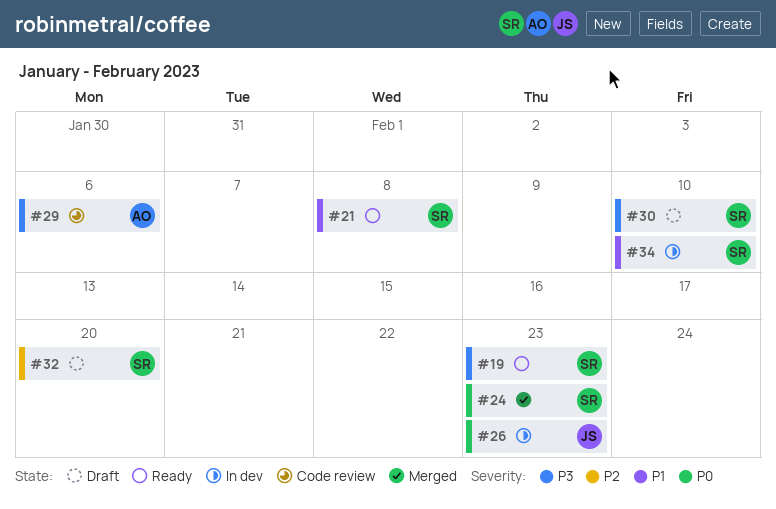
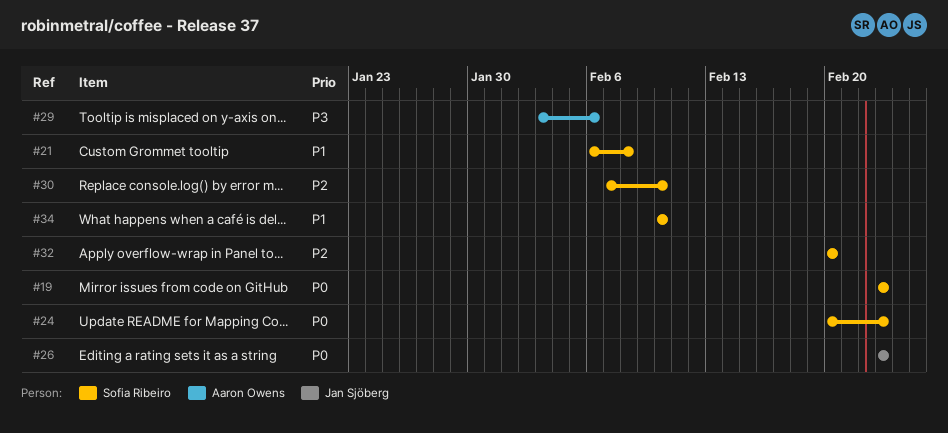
#19, priority: P3 -> P0
#30, priority: P3 -> P2

